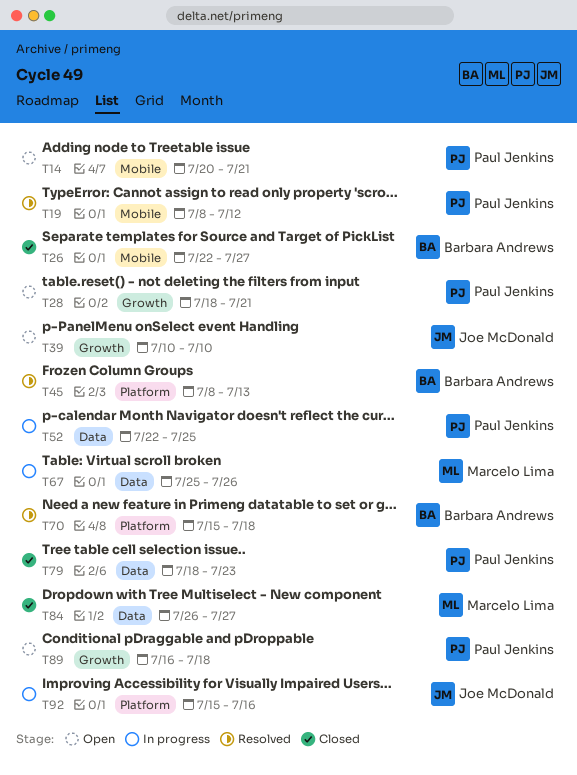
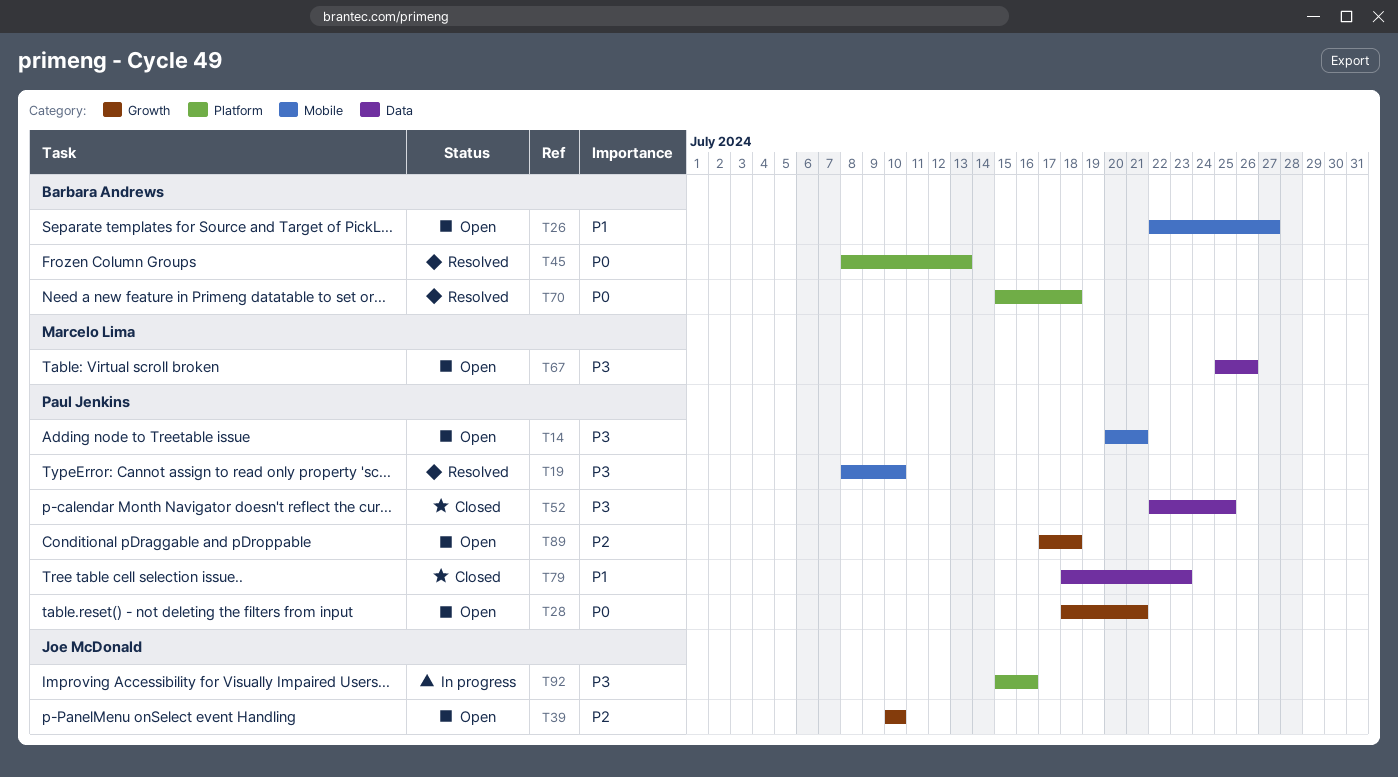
T19, due: Jul 12 -> Jul 10
T26, status: Closed -> Open
T52, status: In progress -> Closed
T67, status: In progress -> Open
T84: present -> none
T89, start: Jul 16 -> Jul 17

